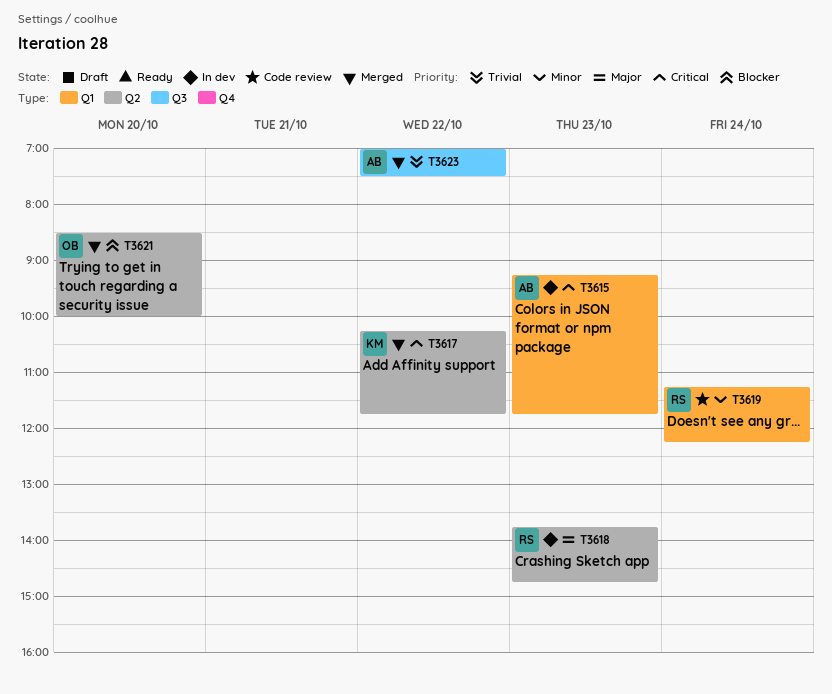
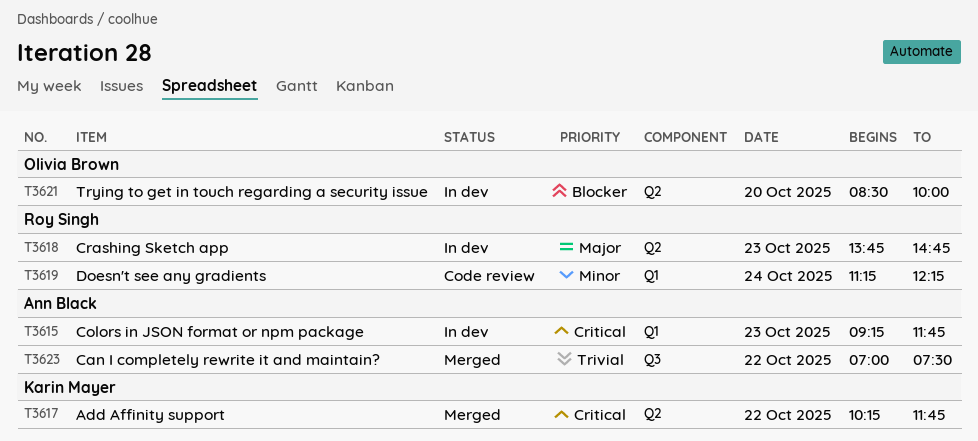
T3621, status: Merged -> In dev

